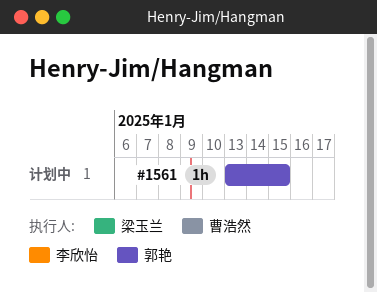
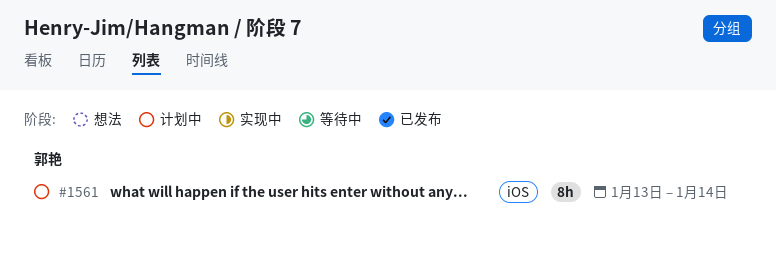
#1561, estimate: 1h -> 8h
#1561, due: Jan 15 -> Jan 14

